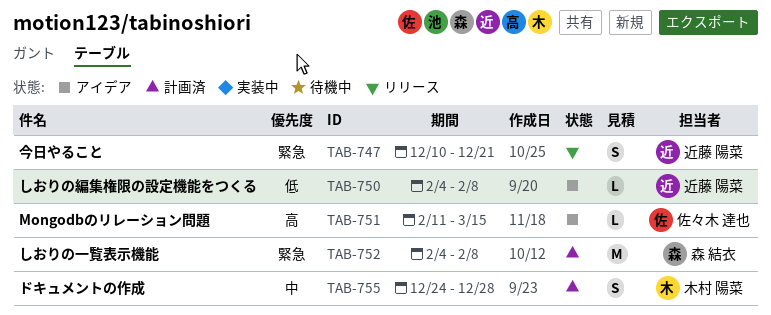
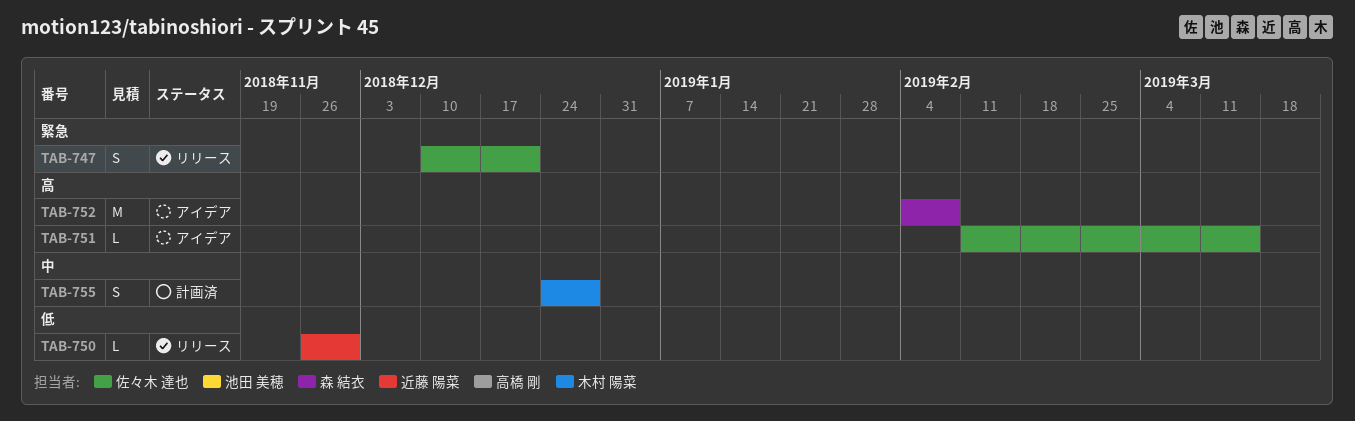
TAB-747, owner: 近藤 陽菜 -> 佐々木 達也
TAB-750, status: アイデア -> リリース
TAB-750, start: Feb 4 -> Nov 26
TAB-750, due: Feb 8 -> Nov 30
TAB-752, status: 計画済 -> アイデア
TAB-752, priority: 緊急 -> 高

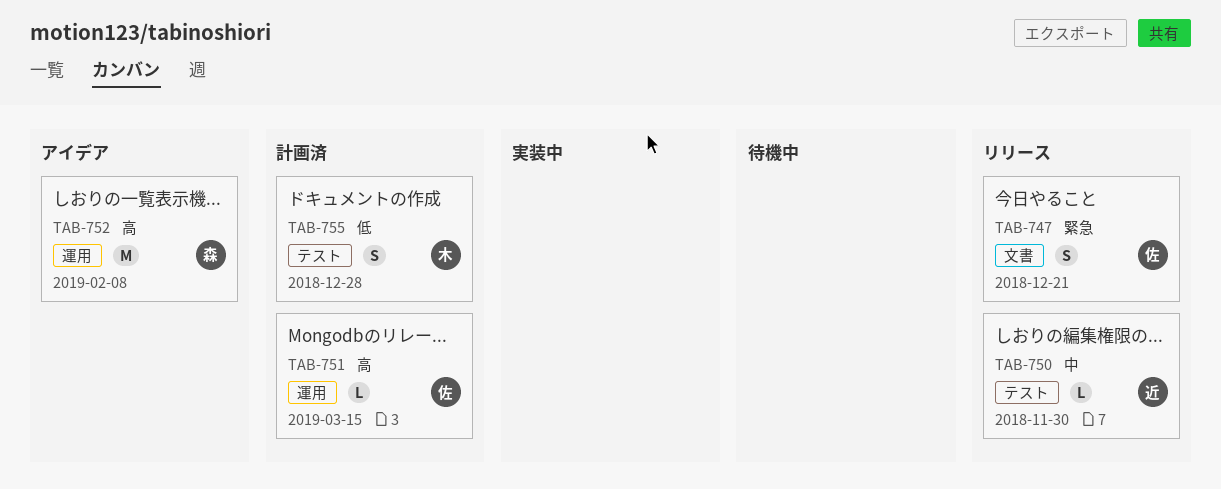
TAB-750, priority: 低 -> 中
TAB-751, status: アイデア -> 計画済
TAB-755, priority: 中 -> 低

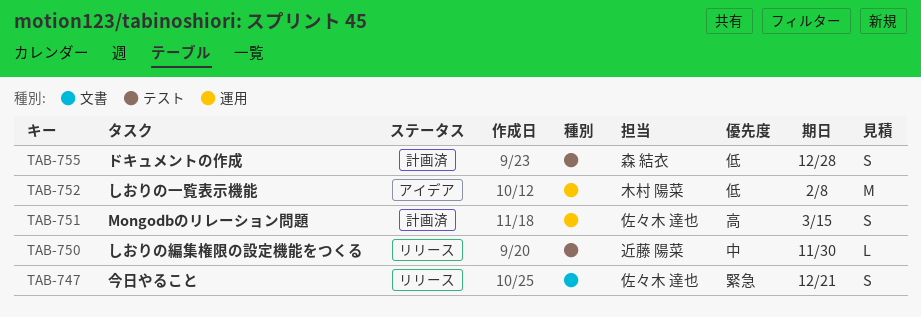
TAB-751, estimate: L -> S
TAB-752, owner: 森 結衣 -> 木村 陽菜
TAB-752, priority: 高 -> 低
TAB-755, owner: 木村 陽菜 -> 森 結衣

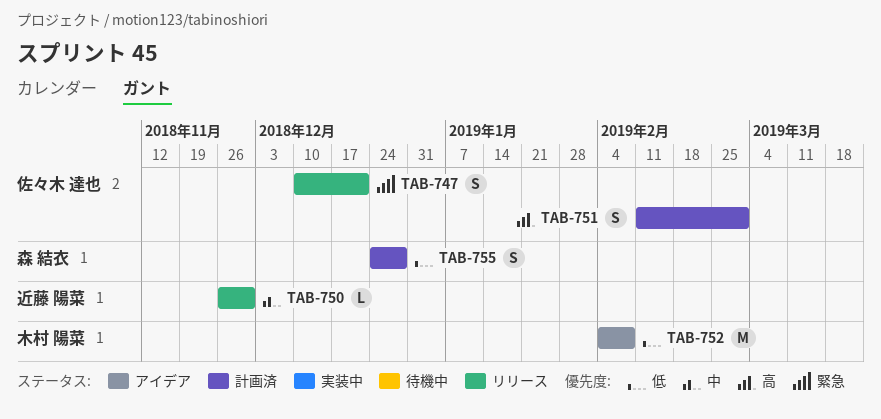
TAB-751, due: Mar 15 -> Mar 1

